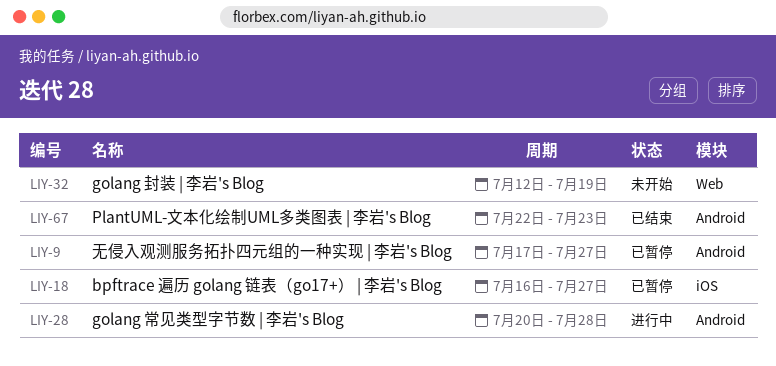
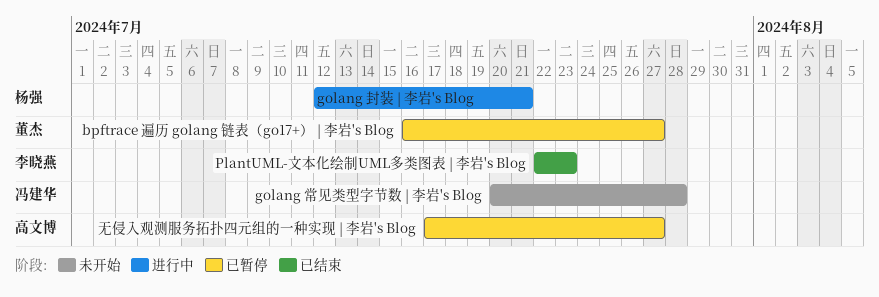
golang 封装 | 李岩's Blog, status: 未开始 -> 进行中
golang 封装 | 李岩's Blog, due: Jul 19 -> Jul 21
golang 常见类型字节数 | 李岩's Blog, status: 进行中 -> 未开始

